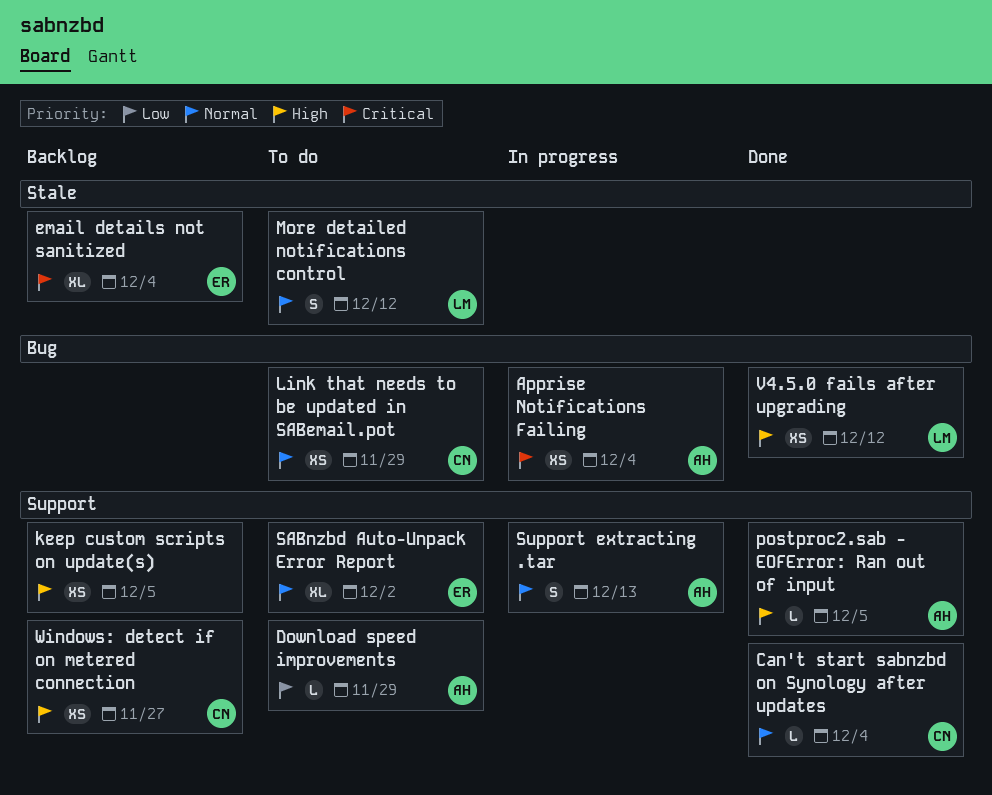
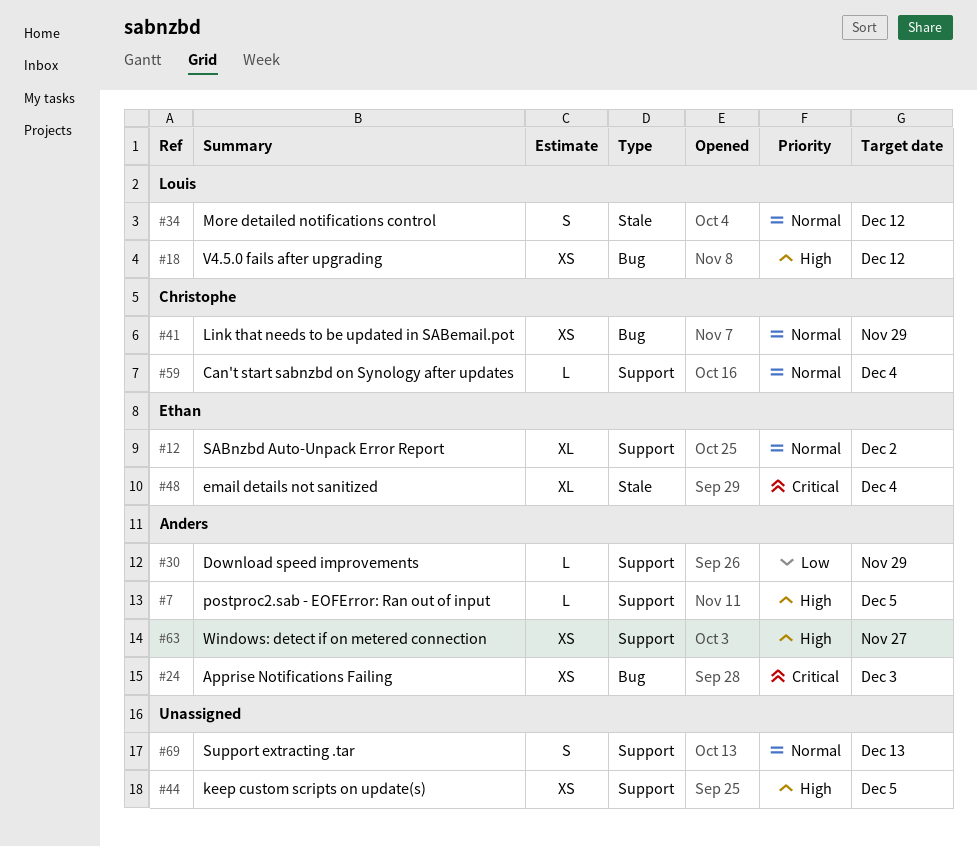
Apprise Notifications Failing, due: Dec 4 -> Dec 3
Support extracting .tar, owner: Anders -> none
Windows: detect if on metered connection, owner: Christophe -> Anders

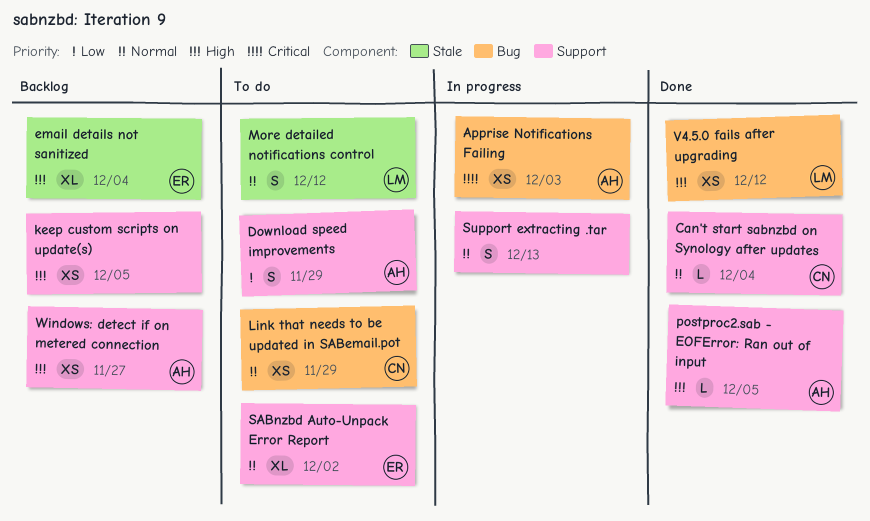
Download speed improvements, estimate: L -> S
email details not sanitized, priority: Critical -> High

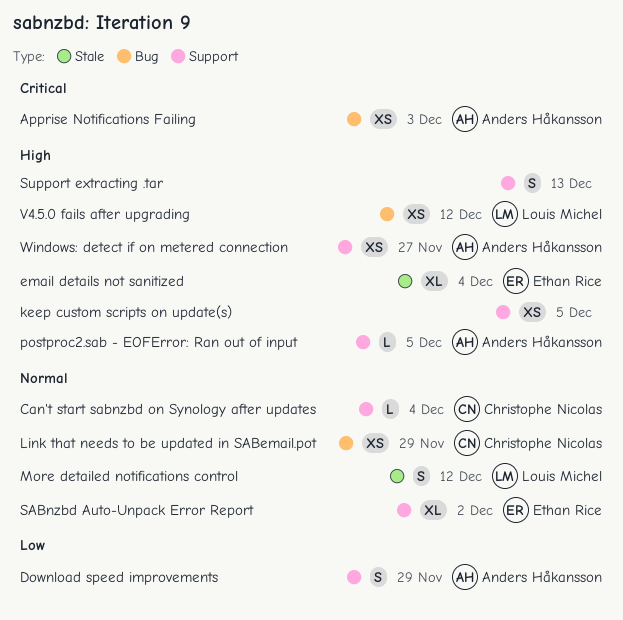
Support extracting .tar, priority: Normal -> High

